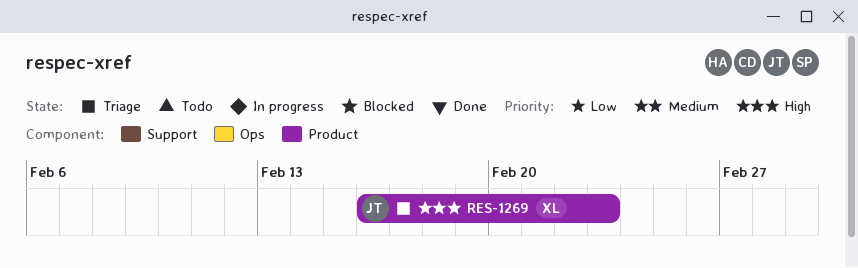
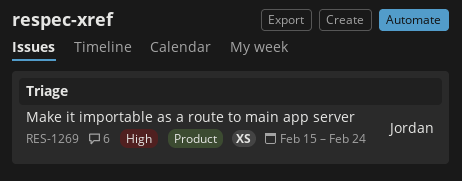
RES-1269, estimate: XL -> XS
RES-1269, start: Feb 16 -> Feb 15
RES-1269, due: Feb 23 -> Feb 24

